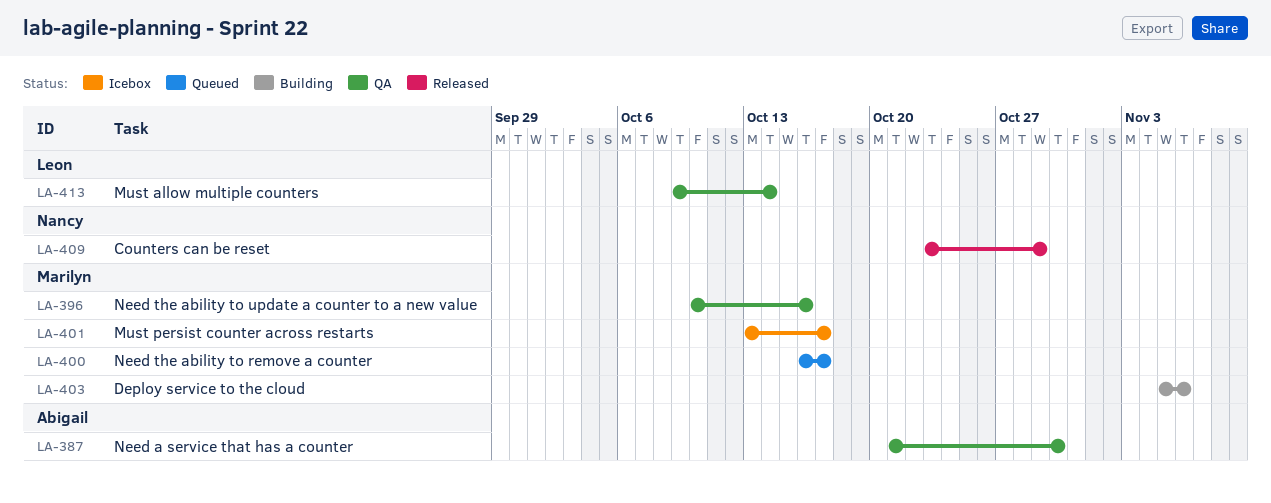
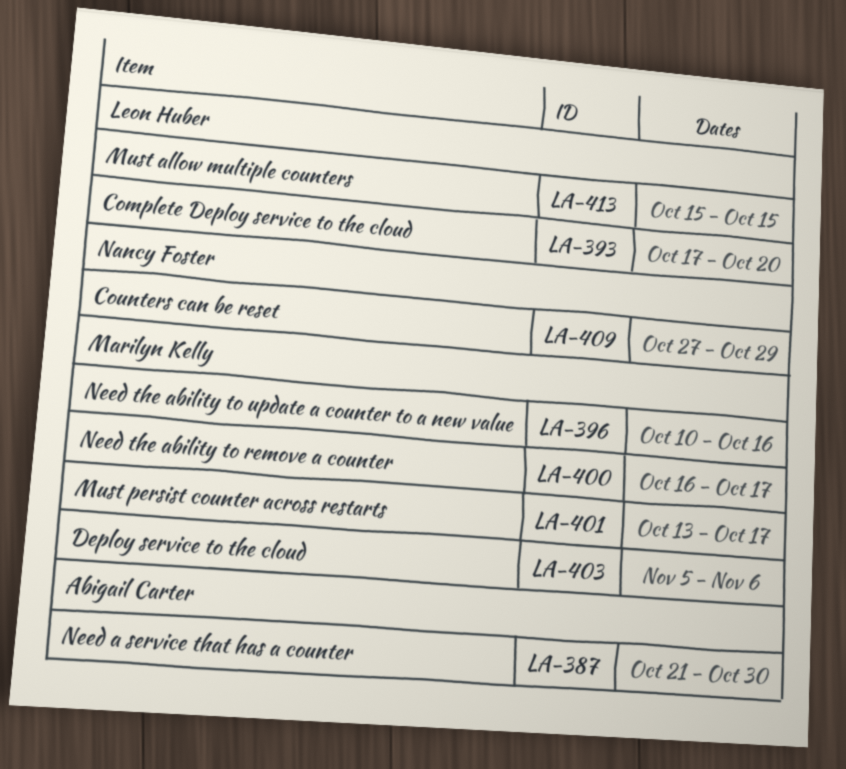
LA-393: none -> present
LA-409, start: Oct 23 -> Oct 27
LA-413, start: Oct 9 -> Oct 15
LA-413, due: Oct 14 -> Oct 15

